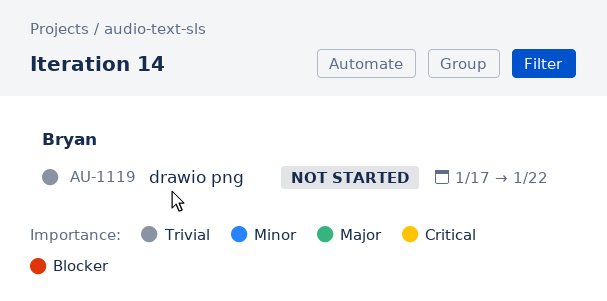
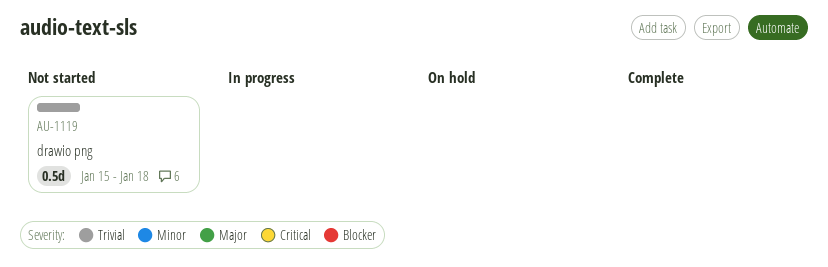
AU-1119, start: Jan 17 -> Jan 15
AU-1119, due: Jan 22 -> Jan 18

